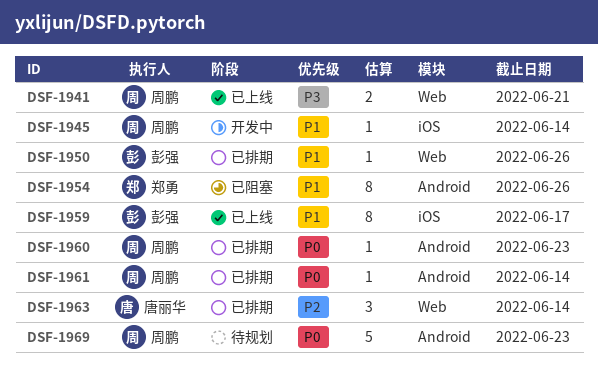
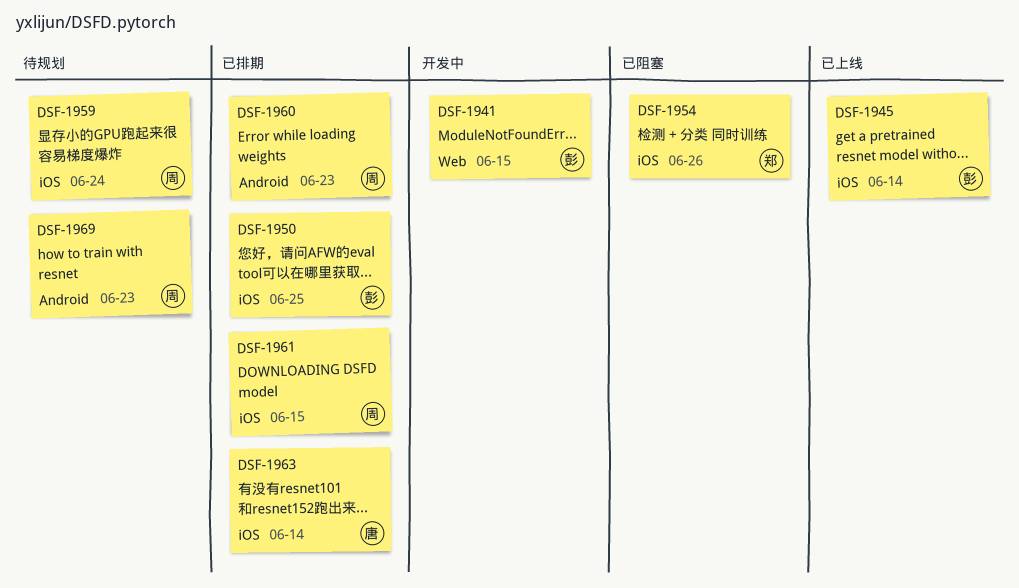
DSF-1941, status: 已上线 -> 开发中
DSF-1941, owner: 周鹏 -> 彭强
DSF-1941, due: Jun 21 -> Jun 15
DSF-1945, status: 开发中 -> 已上线
DSF-1945, owner: 周鹏 -> 彭强
DSF-1950, label: Web -> iOS
DSF-1950, due: Jun 26 -> Jun 25
DSF-1954, label: Android -> iOS
DSF-1959, status: 已上线 -> 待规划
DSF-1959, owner: 彭强 -> 周鹏
DSF-1959, due: Jun 17 -> Jun 24
DSF-1961, label: Android -> iOS
DSF-1961, due: Jun 14 -> Jun 15
DSF-1963, label: Web -> iOS

